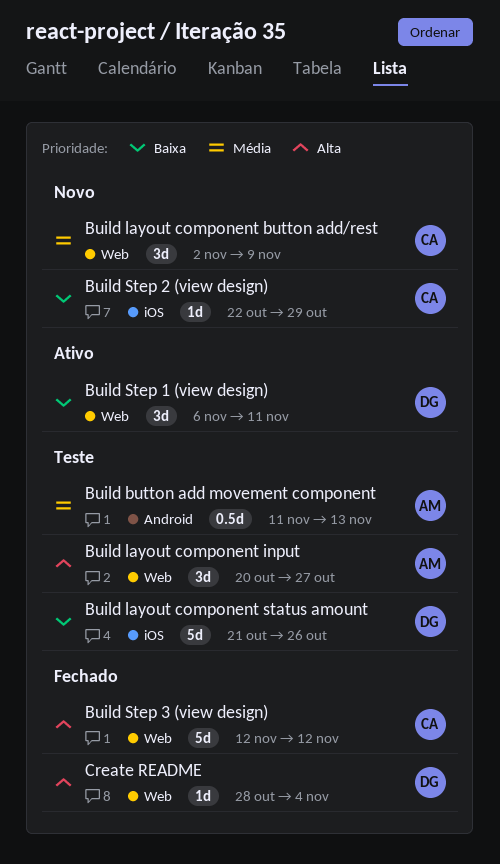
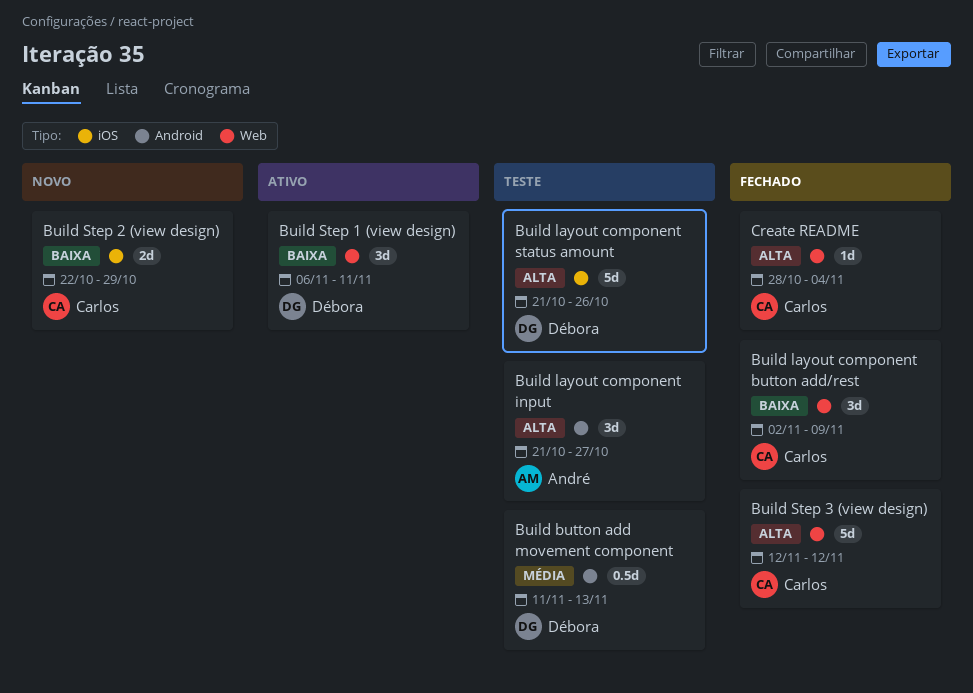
Build button add movement component, owner: André -> Débora
Build layout component button add/rest, status: Novo -> Fechado
Build layout component button add/rest, priority: Média -> Baixa
Build layout component input, label: Web -> Android
Build layout component input, start: Oct 20 -> Oct 21
Build layout component status amount, priority: Baixa -> Alta
Build Step 2 (view design), estimate: 1d -> 2d
Create README, owner: Débora -> Carlos

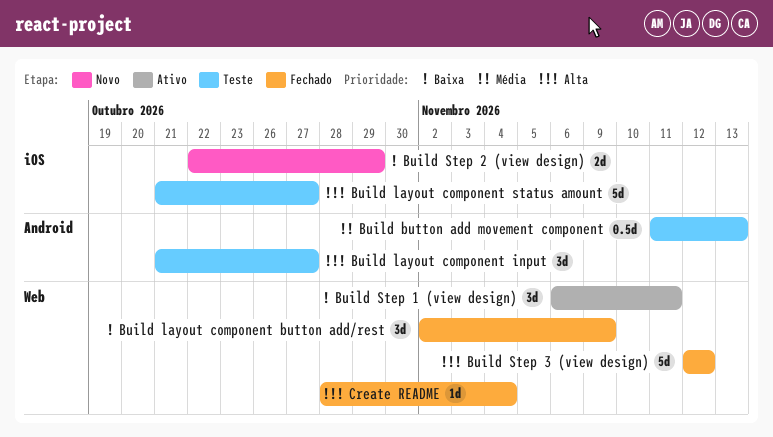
Build layout component status amount, due: Oct 26 -> Oct 27

